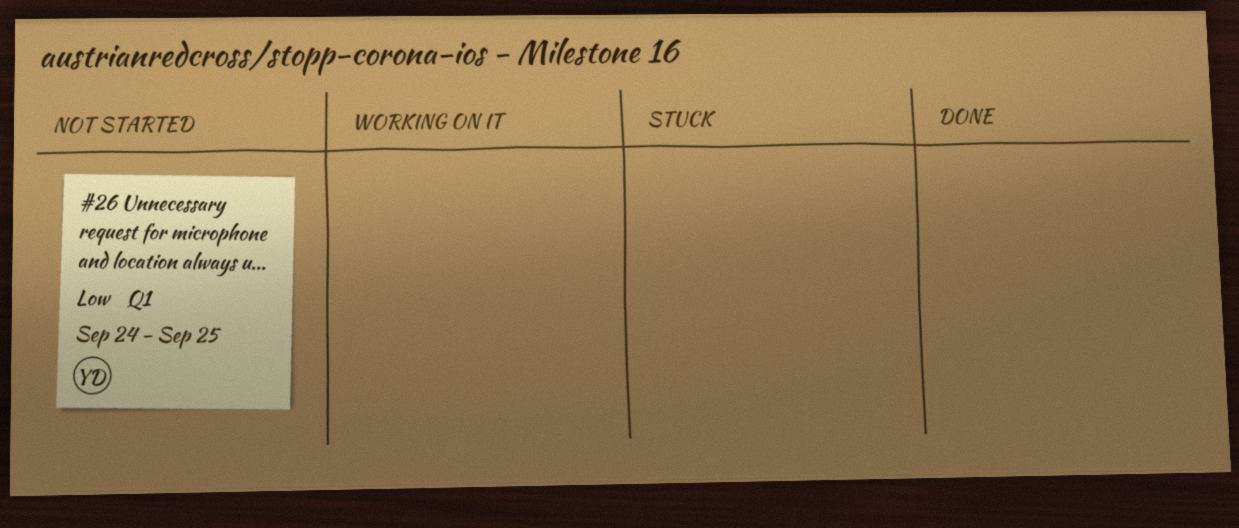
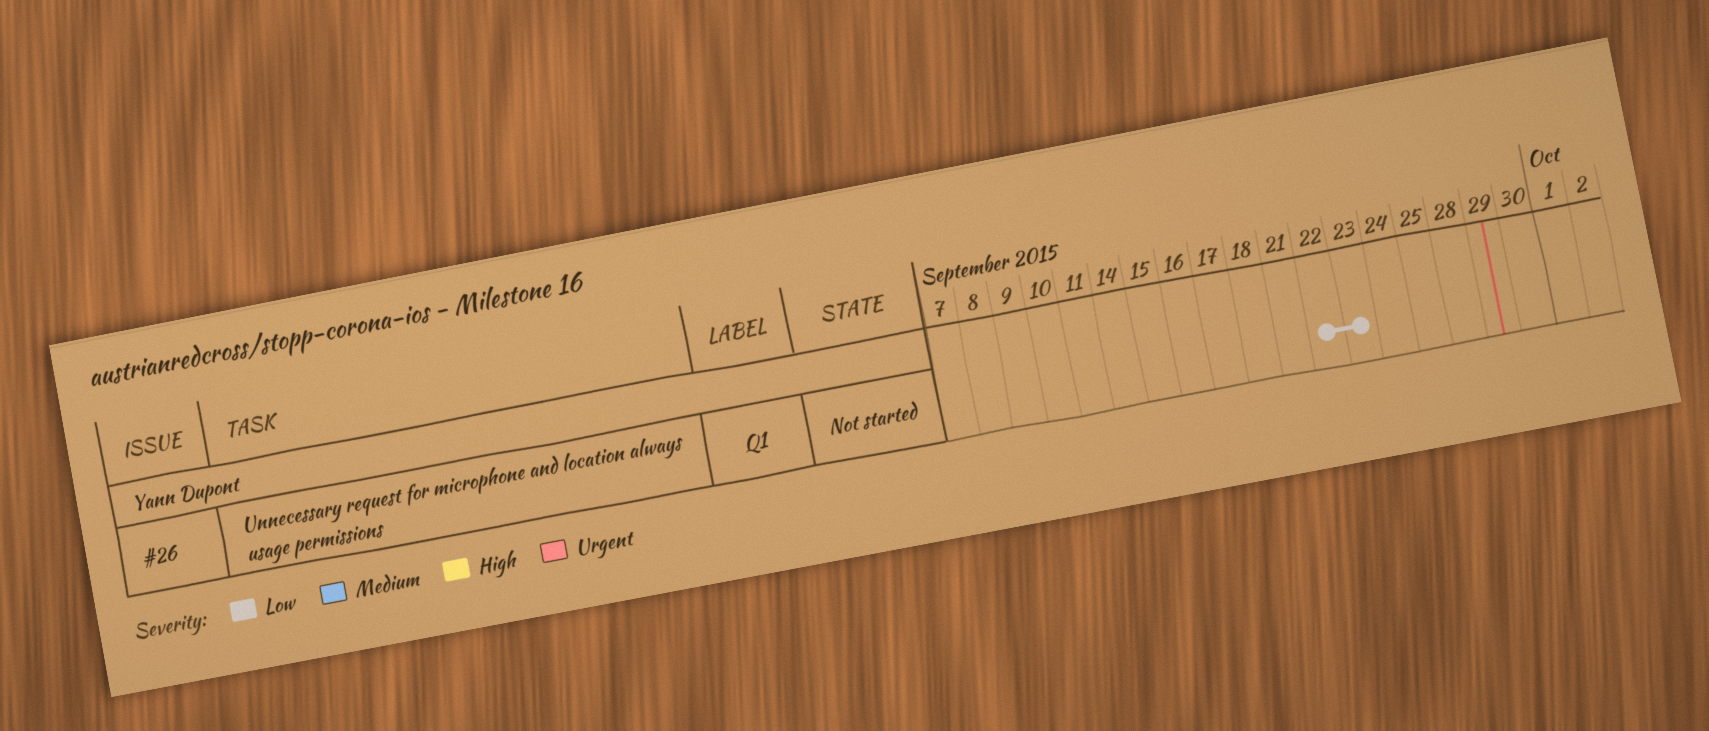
#26, start: Sep 24 -> Sep 22
#26, due: Sep 25 -> Sep 23

